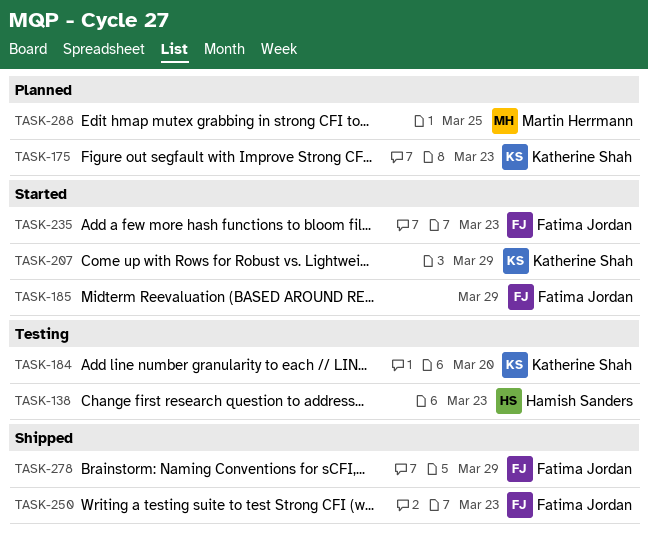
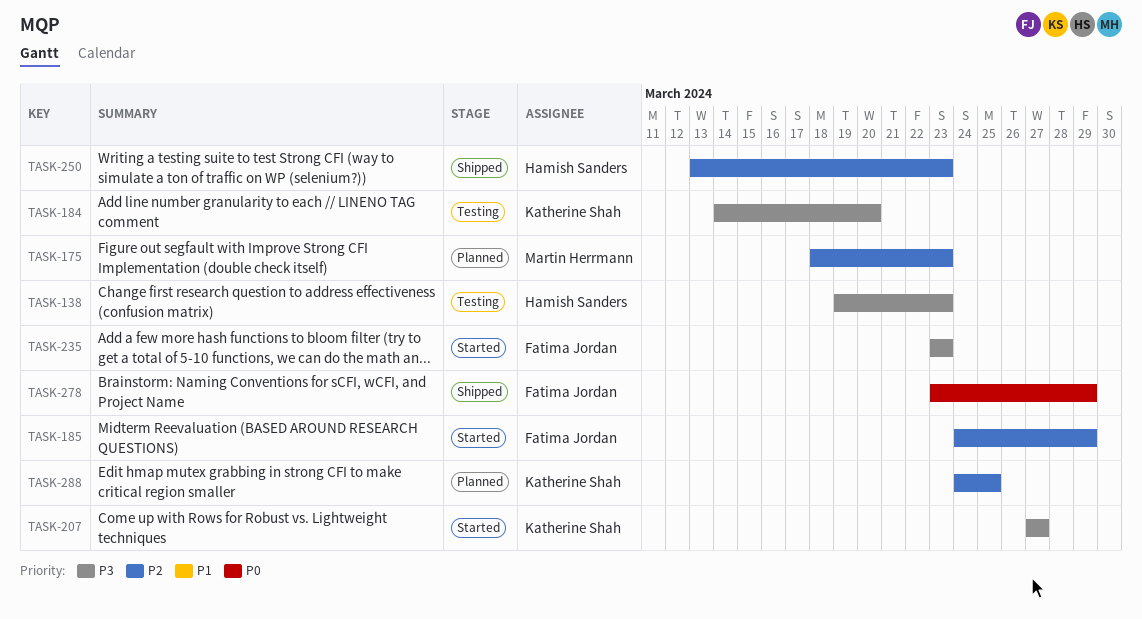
TASK-175, owner: Katherine Shah -> Martin Herrmann
TASK-207, due: Mar 29 -> Mar 27
TASK-250, owner: Fatima Jordan -> Hamish Sanders
TASK-288, owner: Martin Herrmann -> Katherine Shah

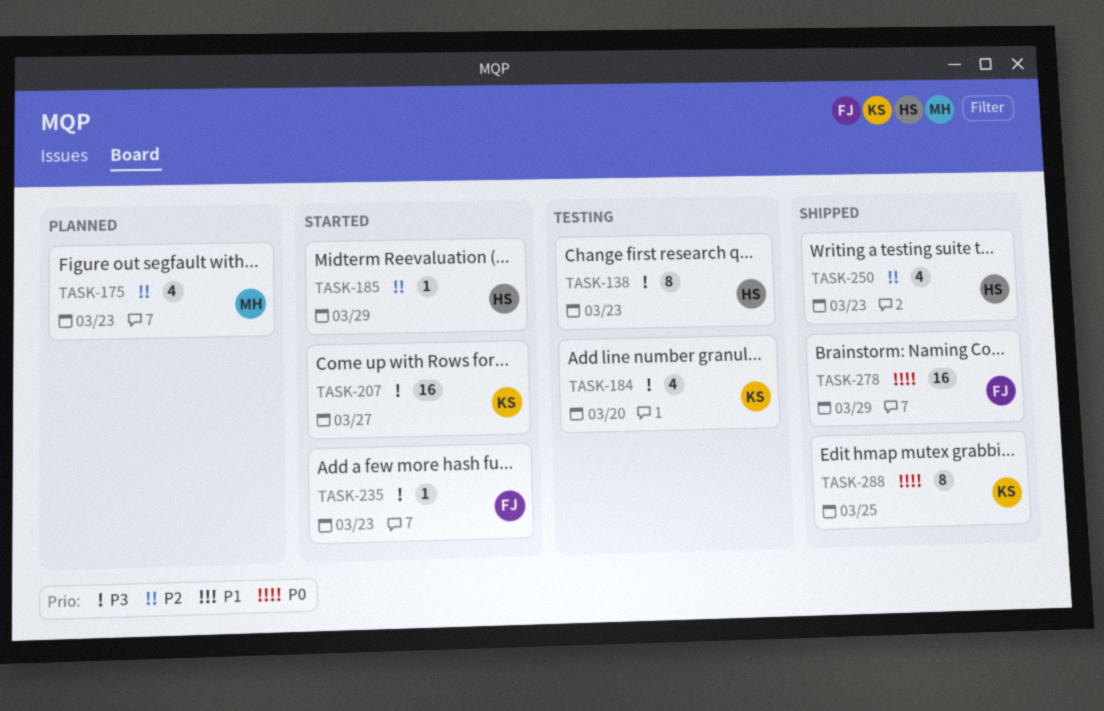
TASK-185, owner: Fatima Jordan -> Hamish Sanders
TASK-288, status: Planned -> Shipped
TASK-288, priority: P2 -> P0

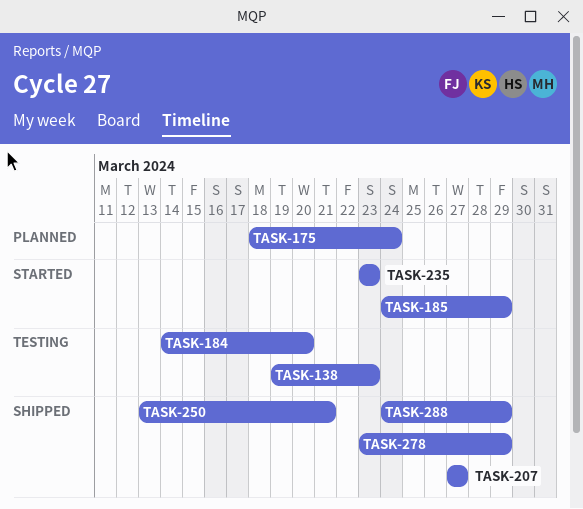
TASK-175, due: Mar 23 -> Mar 24
TASK-207, status: Started -> Shipped
TASK-250, due: Mar 23 -> Mar 21
TASK-288, due: Mar 25 -> Mar 29

